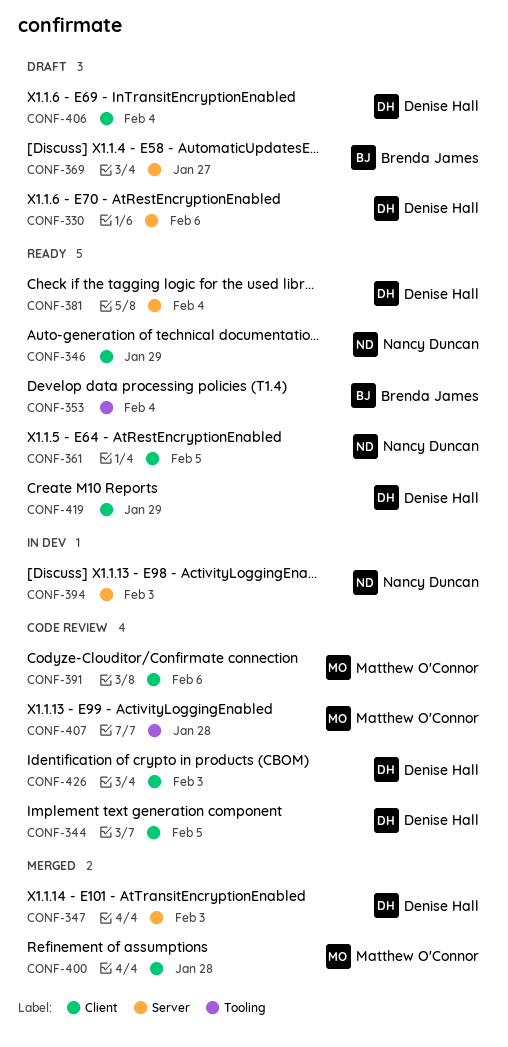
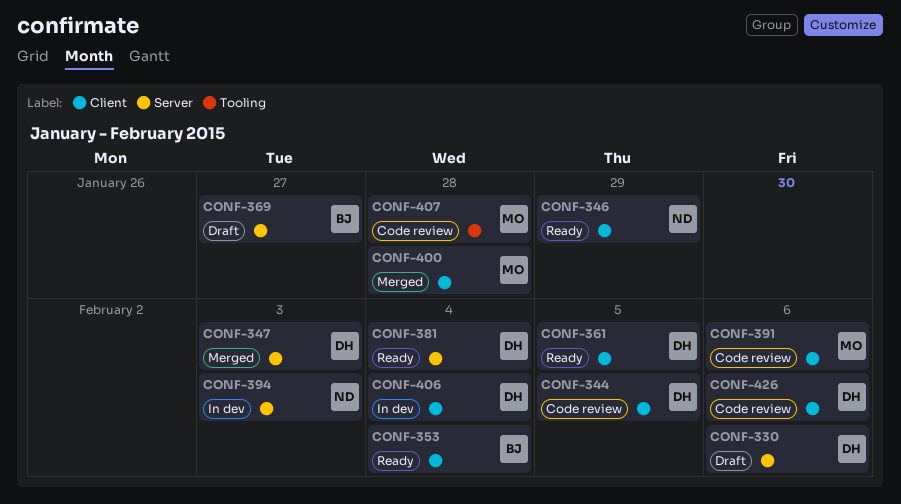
CONF-353, label: Tooling -> Client
CONF-361, owner: Nancy Duncan -> Denise Hall
CONF-406, status: Draft -> In dev
CONF-419: present -> none
CONF-426, due: Feb 3 -> Feb 6

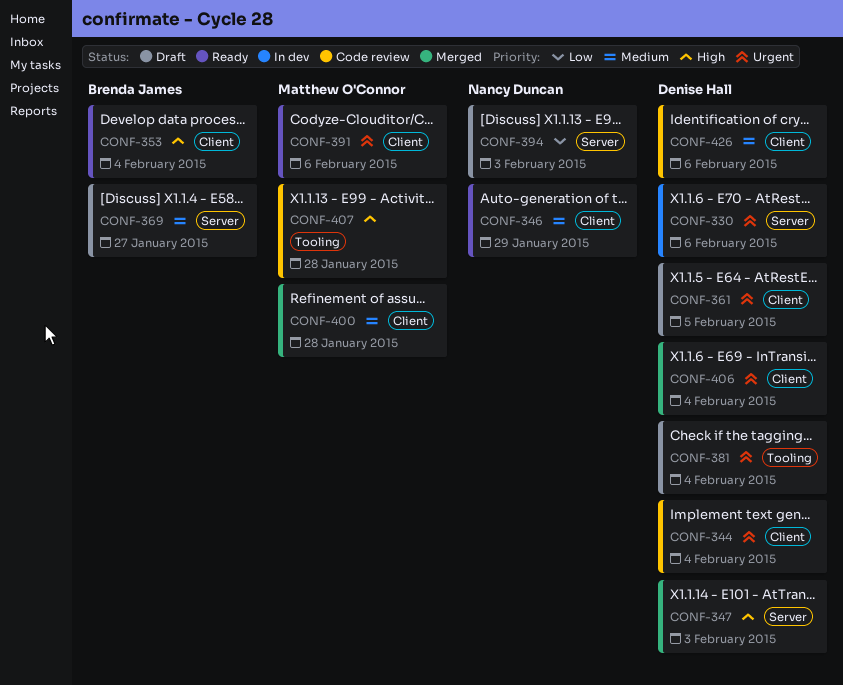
CONF-330, status: Draft -> In dev
CONF-344, due: Feb 5 -> Feb 4
CONF-361, status: Ready -> Draft
CONF-381, status: Ready -> Draft
CONF-381, label: Server -> Tooling
CONF-391, status: Code review -> Ready
CONF-394, status: In dev -> Draft
CONF-406, status: In dev -> Merged

